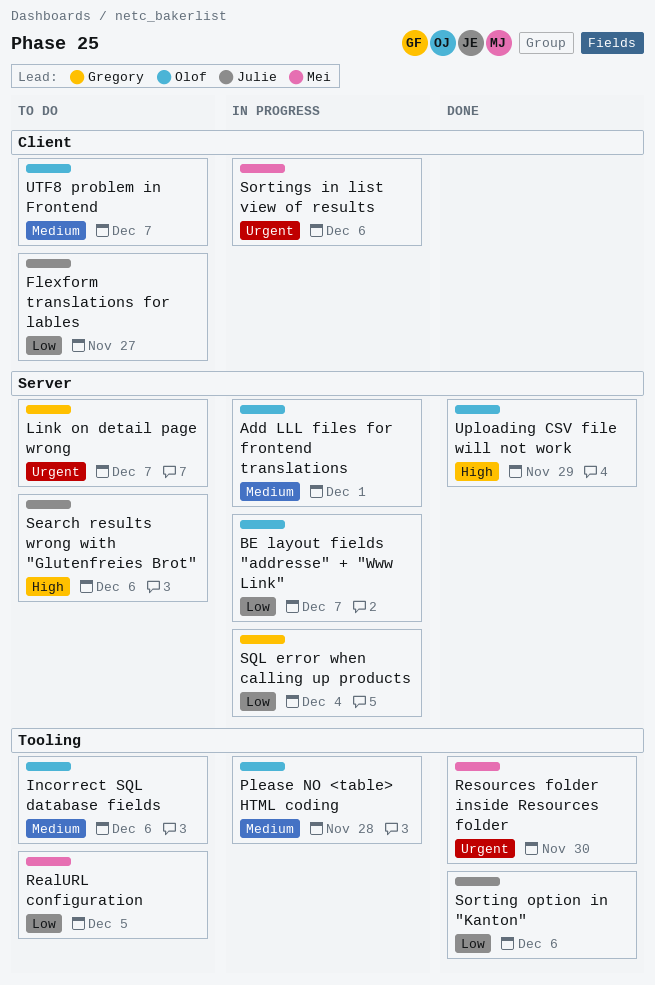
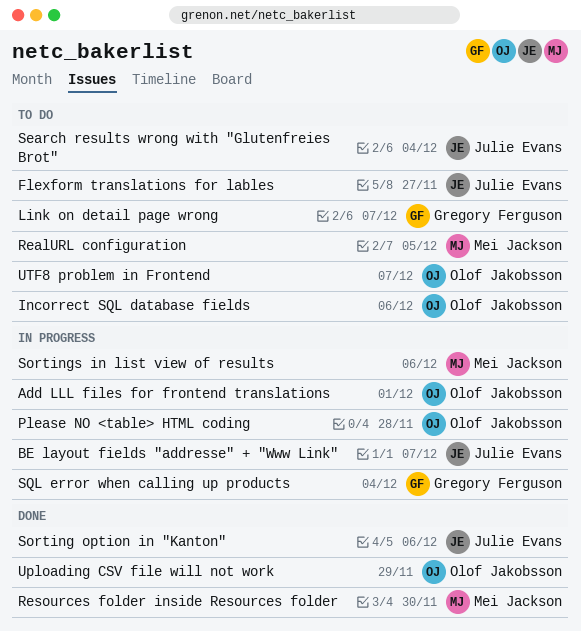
BE layout fields "addresse" + "Www Link", owner: Olof Jakobsson -> Julie Evans
Search results wrong with "Glutenfreies Brot", due: Dec 6 -> Dec 4

